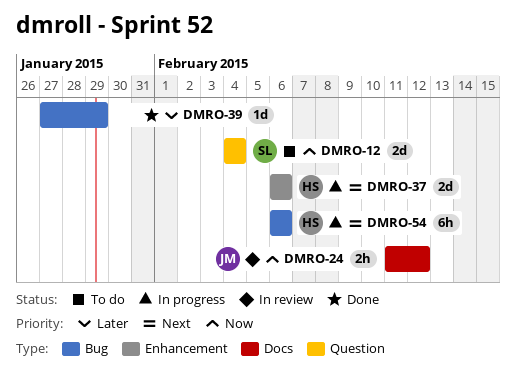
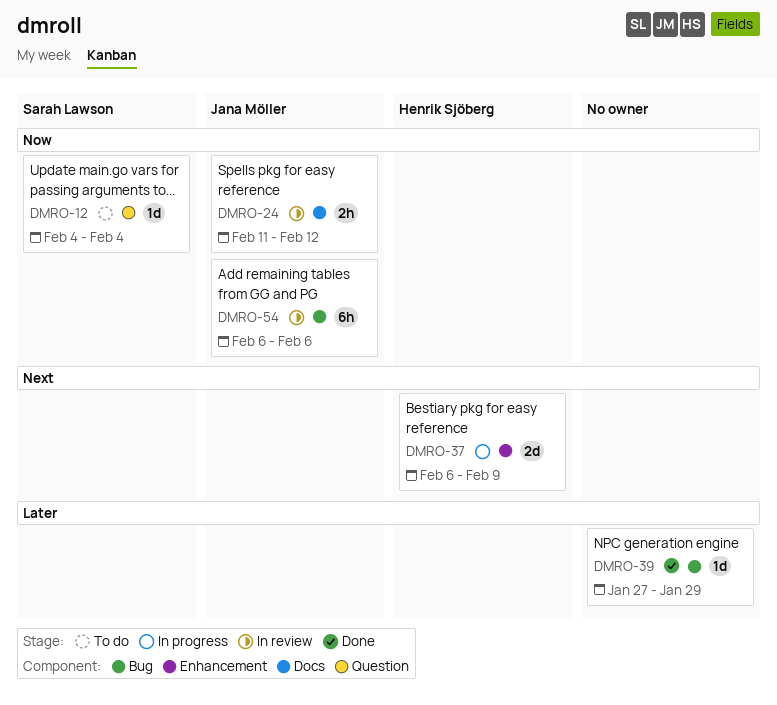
DMRO-12, estimate: 2d -> 1d
DMRO-37, due: Feb 6 -> Feb 9
DMRO-54, status: In progress -> In review
DMRO-54, owner: Henrik Sjöberg -> Jana Möller
DMRO-54, priority: Next -> Now

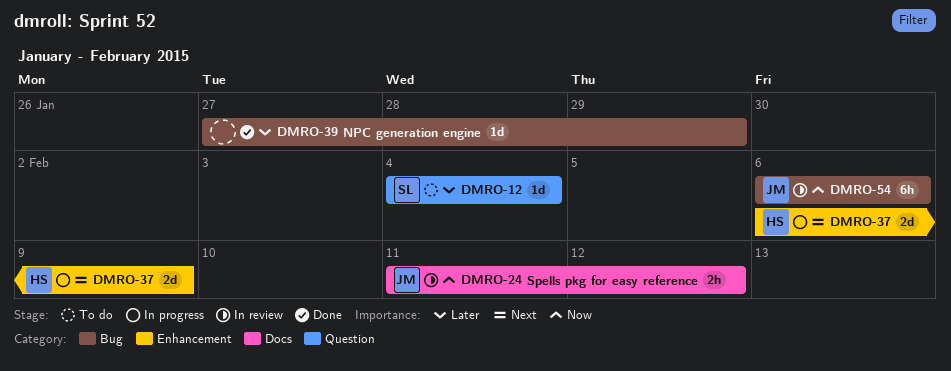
DMRO-12, priority: Now -> Later

